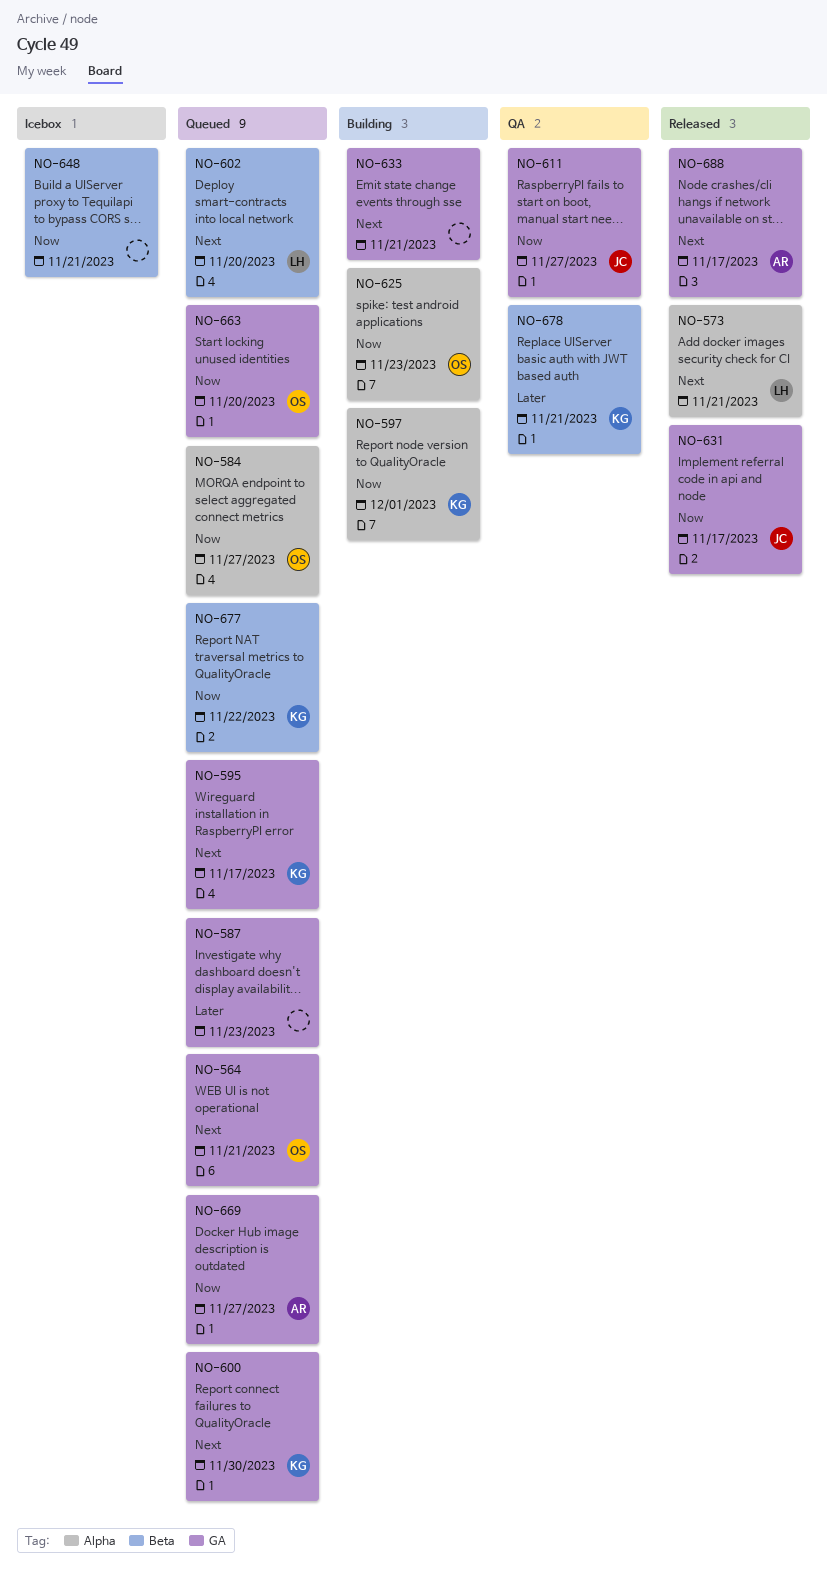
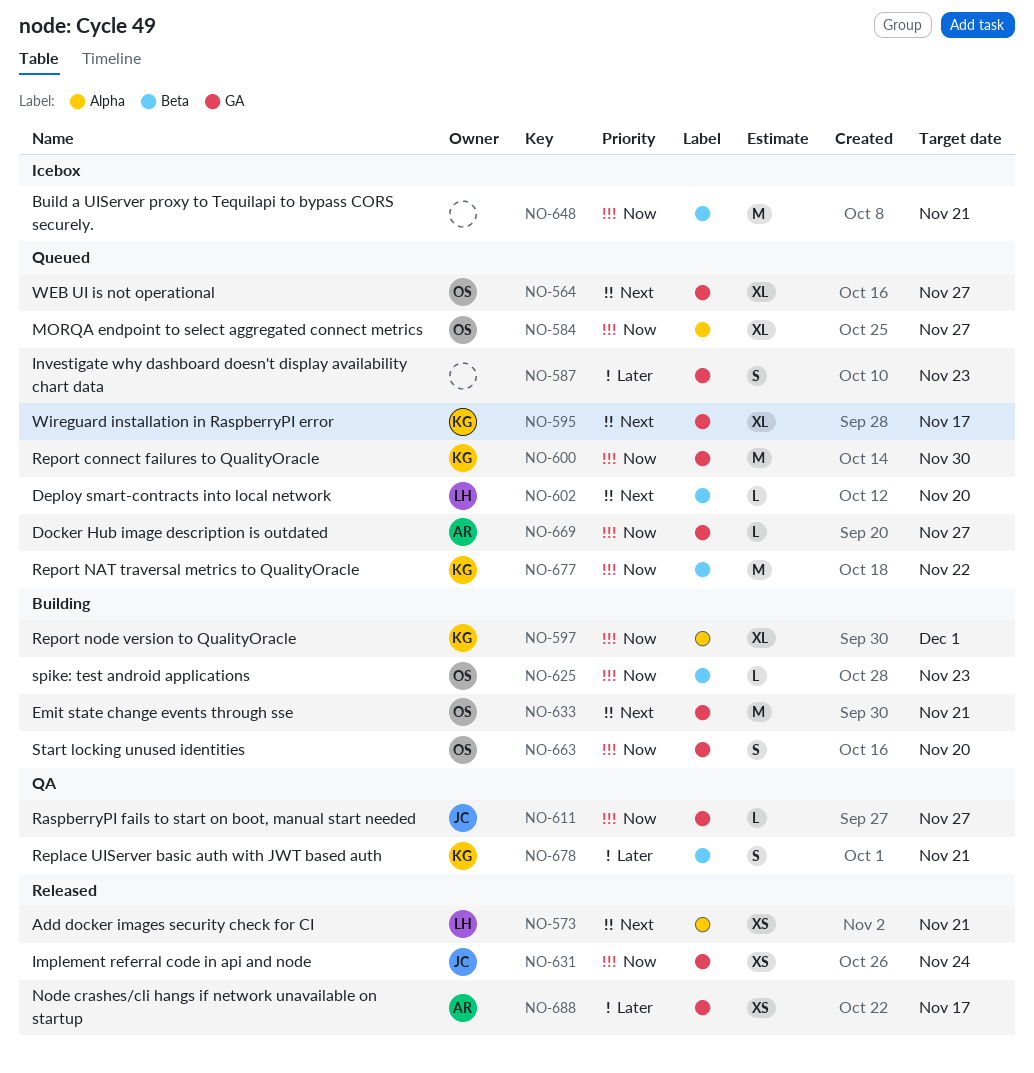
NO-564, due: Nov 21 -> Nov 27
NO-600, priority: Next -> Now
NO-625, label: Alpha -> Beta
NO-631, due: Nov 17 -> Nov 24
NO-633, owner: none -> OS
NO-663, status: Queued -> Building
NO-688, priority: Next -> Later

